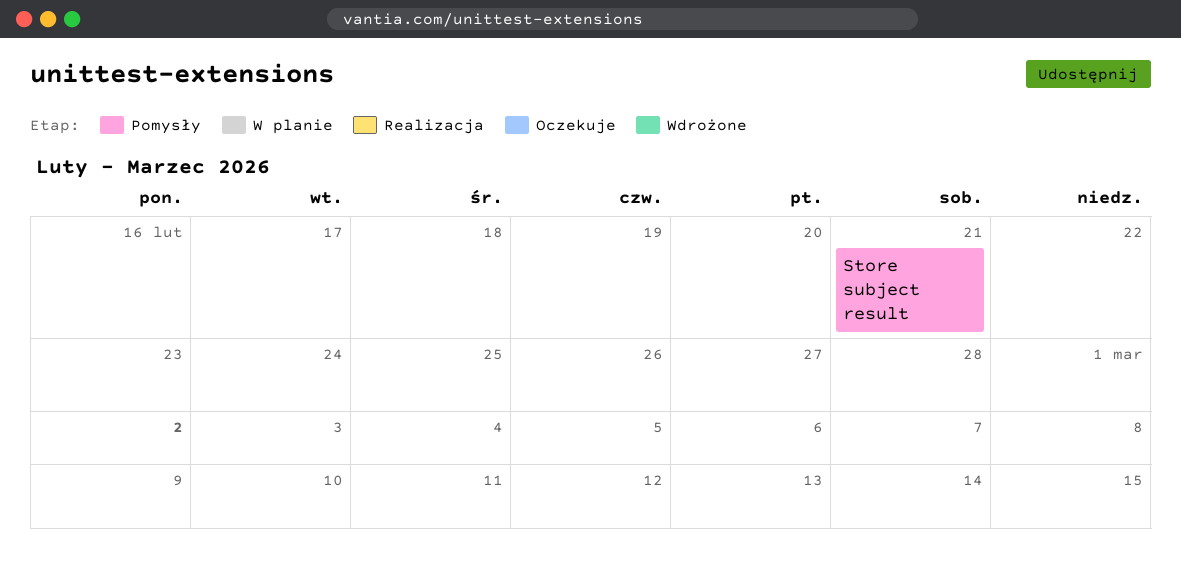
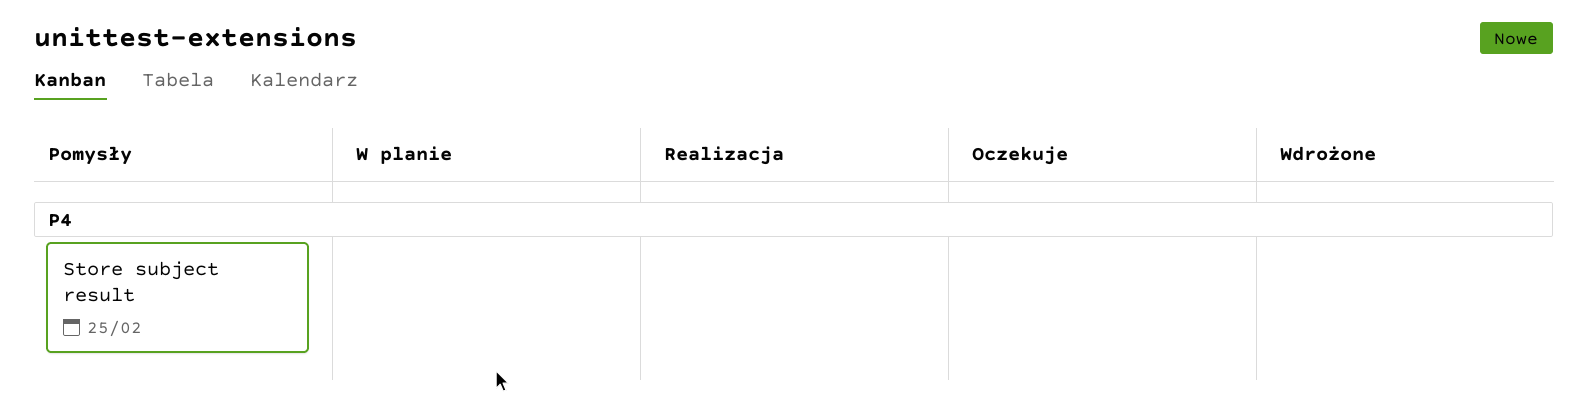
Store subject result, due: Feb 21 -> Feb 25

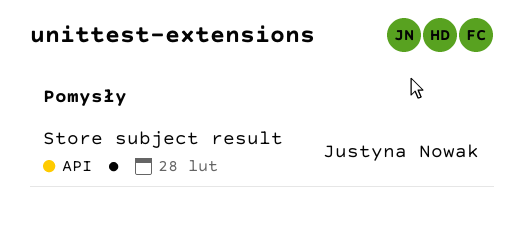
Store subject result, due: Feb 25 -> Feb 28

